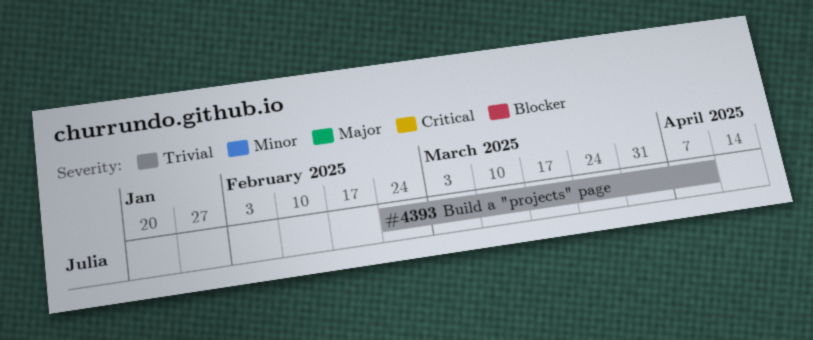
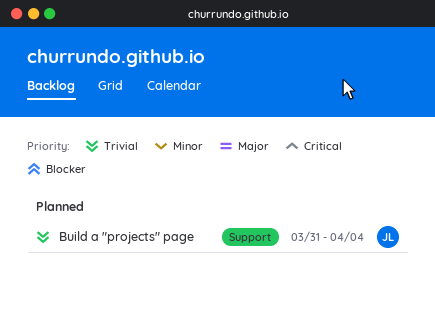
Build a "projects" page, start: Feb 24 -> Mar 31
Build a "projects" page, due: Apr 11 -> Apr 4

